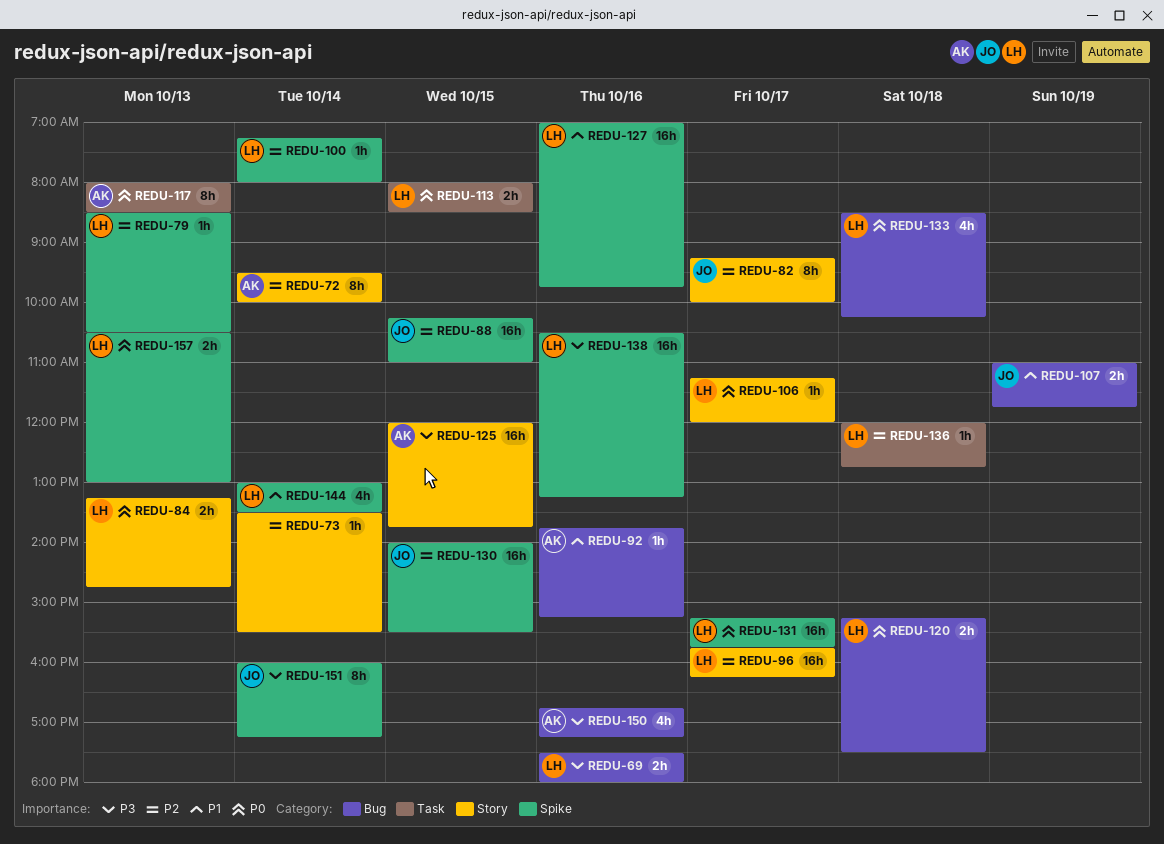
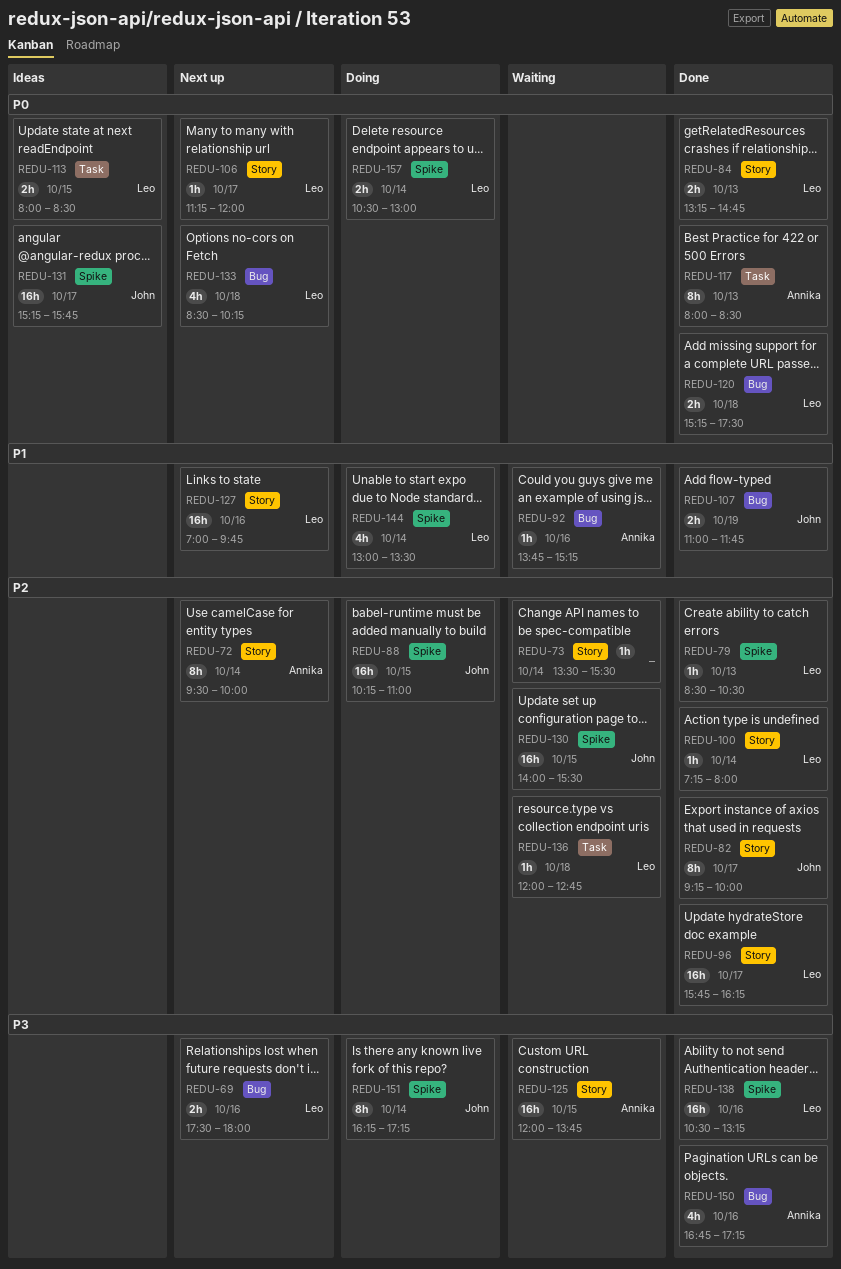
REDU-100, label: Spike -> Story
REDU-127, label: Spike -> Story
REDU-131, owner: Leo -> John
REDU-151, begins: 16:00 -> 16:15
REDU-157, day: Oct 13 -> Oct 14

